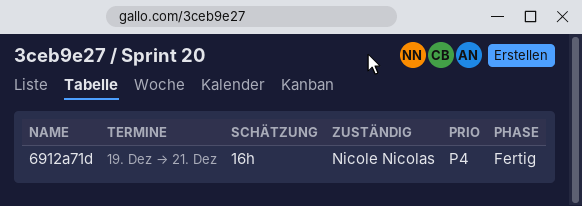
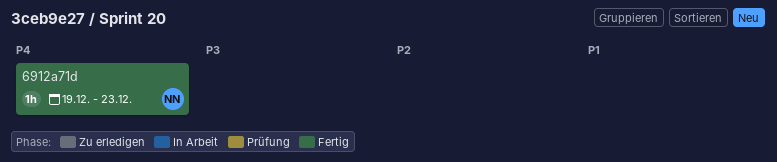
6912a71d, estimate: 16h -> 1h
6912a71d, due: Dec 21 -> Dec 23

